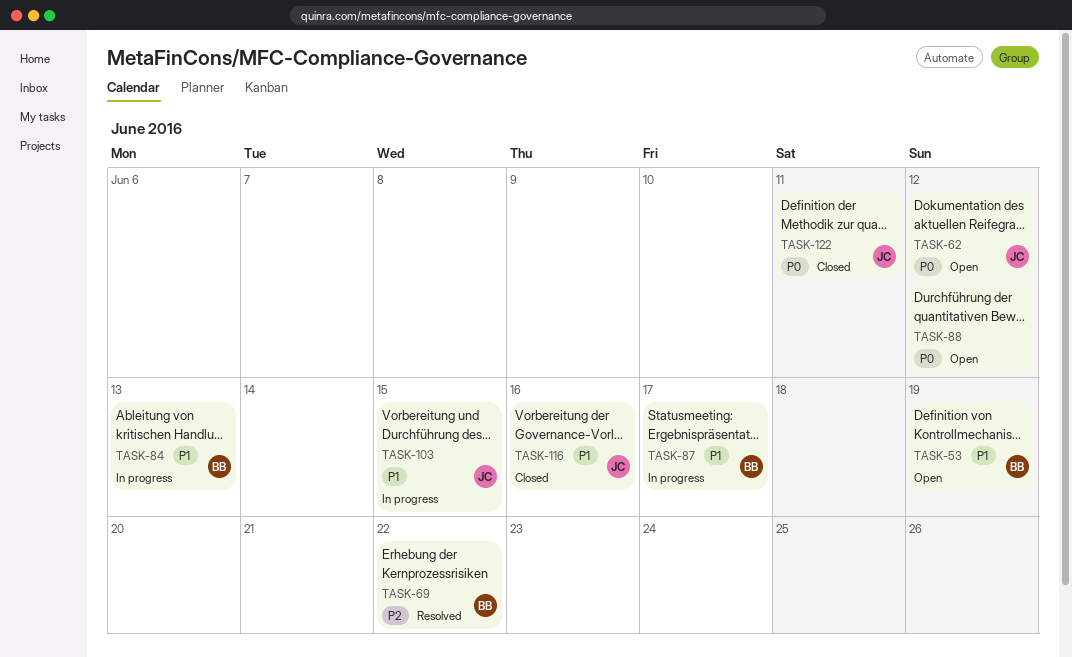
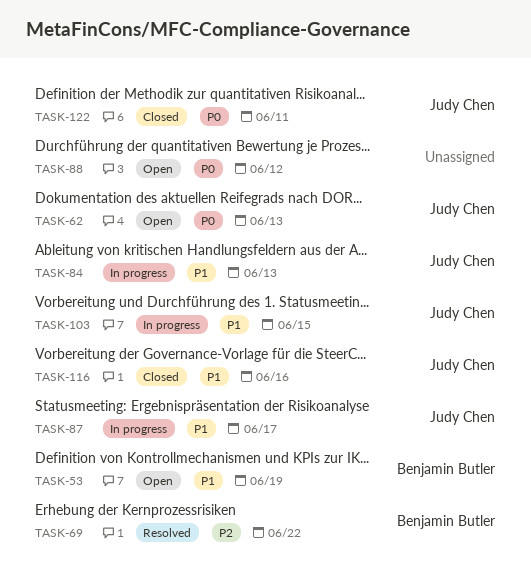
TASK-62, due: Jun 12 -> Jun 13
TASK-84, owner: Benjamin Butler -> Judy Chen
TASK-87, owner: Benjamin Butler -> Judy Chen

